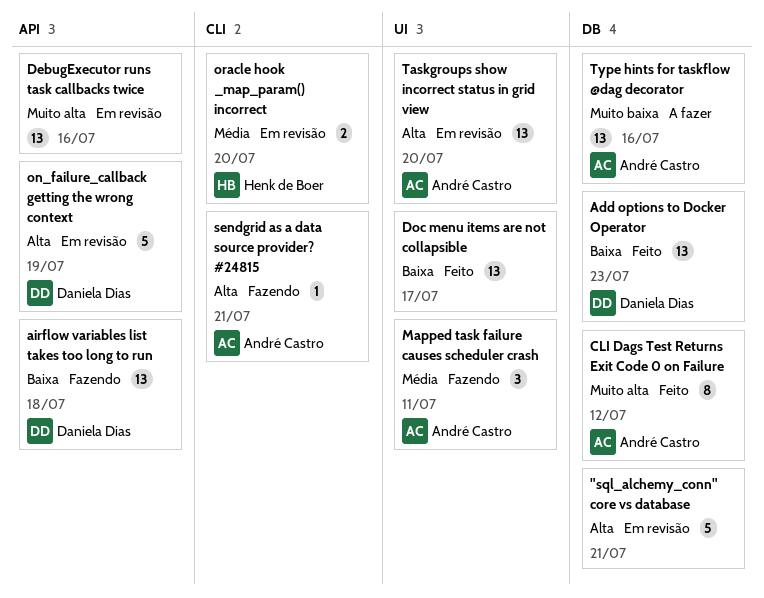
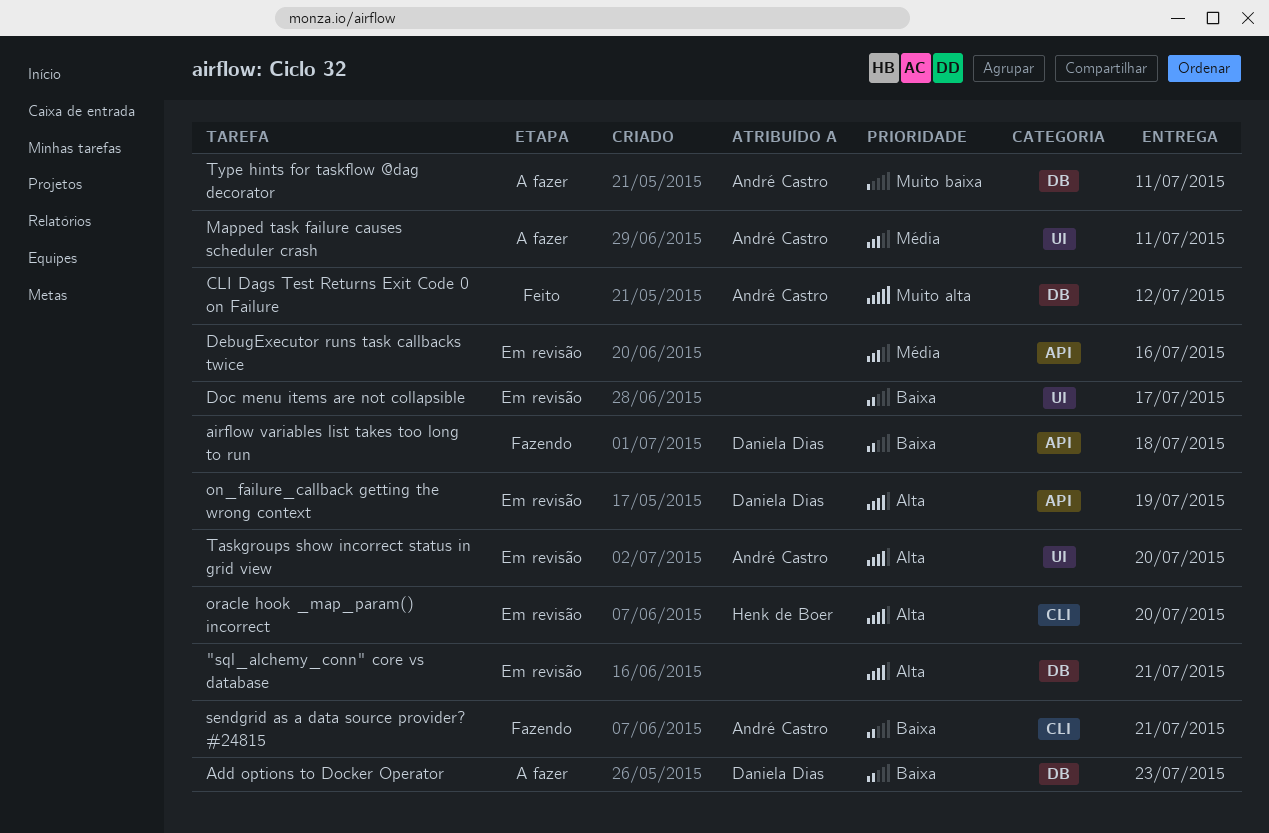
Add options to Docker Operator, status: Feito -> A fazer
DebugExecutor runs task callbacks twice, priority: Muito alta -> Média
Doc menu items are not collapsible, status: Feito -> Em revisão
Mapped task failure causes scheduler crash, status: Fazendo -> A fazer
oracle hook _map_param() incorrect, priority: Média -> Alta
sendgrid as a data source provider? #24815, priority: Alta -> Baixa
Type hints for taskflow @dag decorator, due: Jul 16 -> Jul 11

